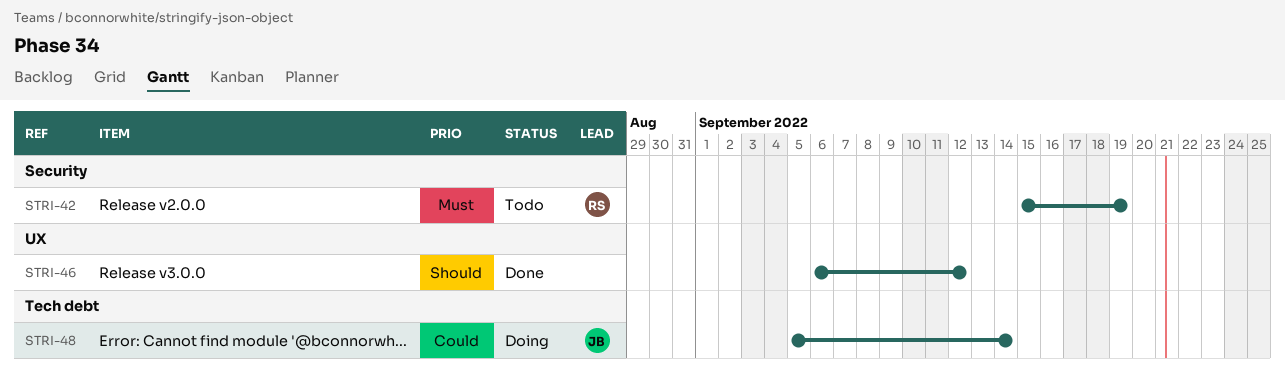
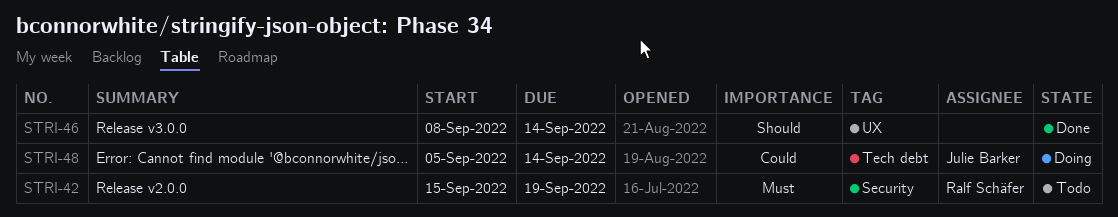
STRI-46, start: Sep 6 -> Sep 8
STRI-46, due: Sep 12 -> Sep 14

